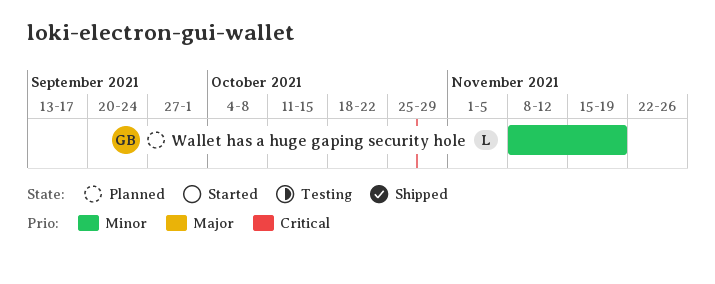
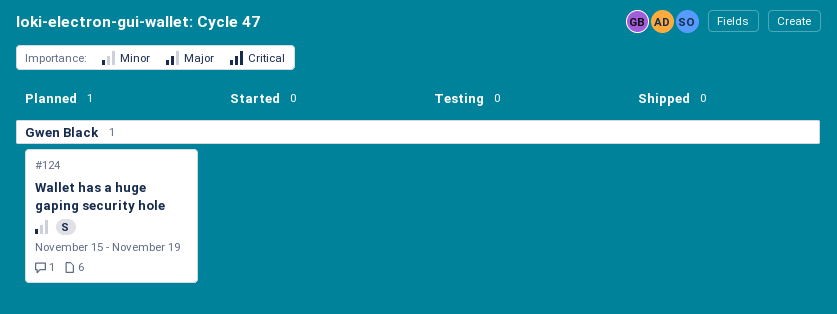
Wallet has a huge gaping security hole, estimate: L -> S
Wallet has a huge gaping security hole, start: Nov 8 -> Nov 15

